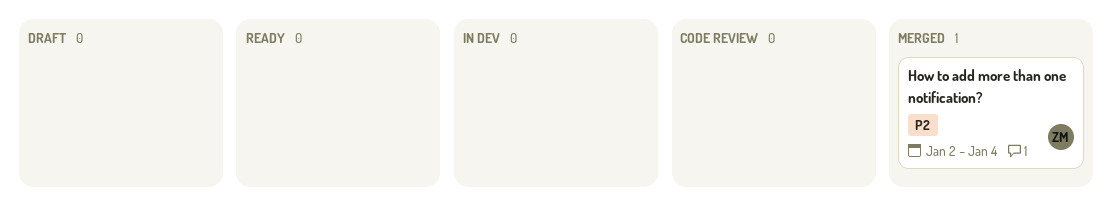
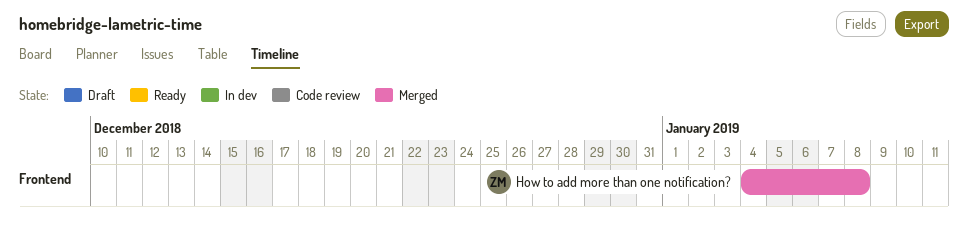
How to add more than one notification?, start: Jan 2 -> Jan 4
How to add more than one notification?, due: Jan 4 -> Jan 8

